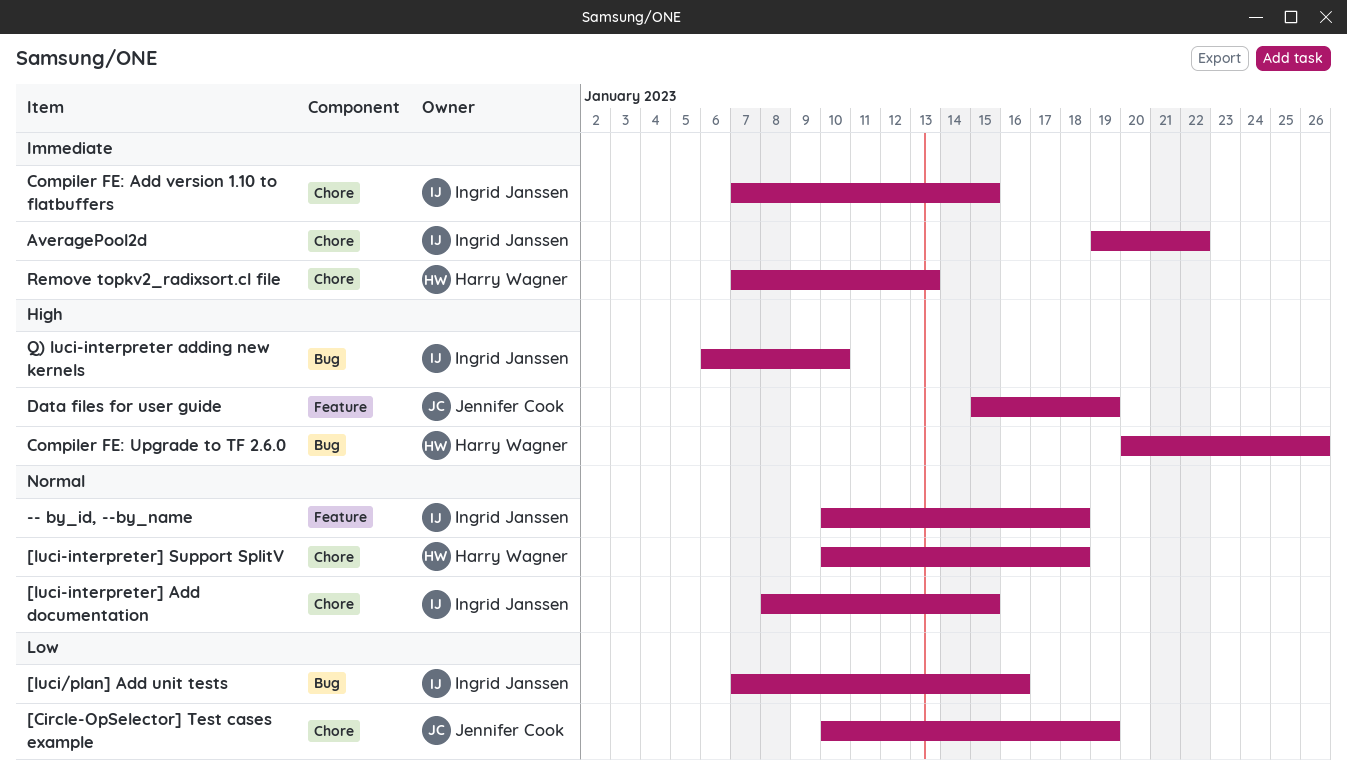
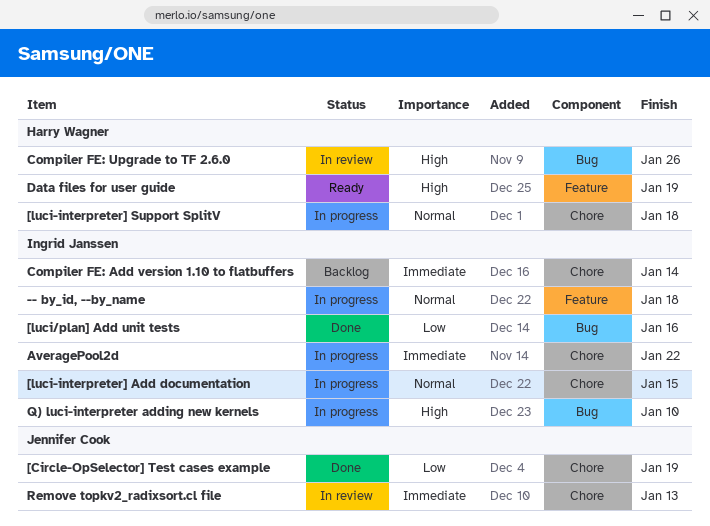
Compiler FE: Add version 1.10 to flatbuffers, due: Jan 15 -> Jan 14
Data files for user guide, owner: Jennifer Cook -> Harry Wagner
Remove topkv2_radixsort.cl file, owner: Harry Wagner -> Jennifer Cook

